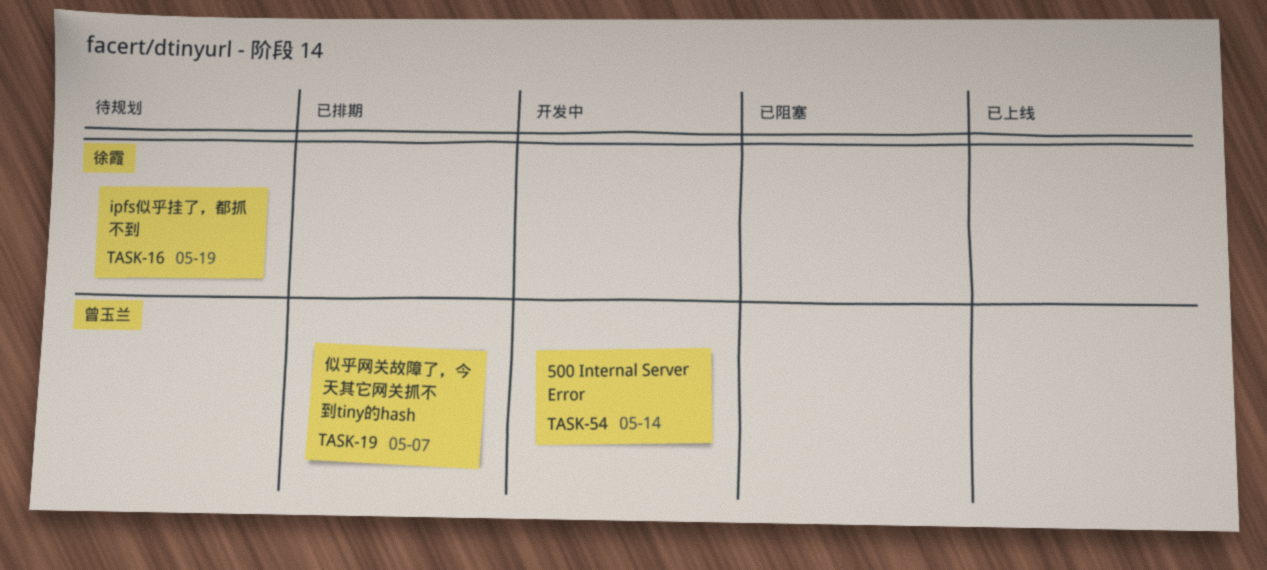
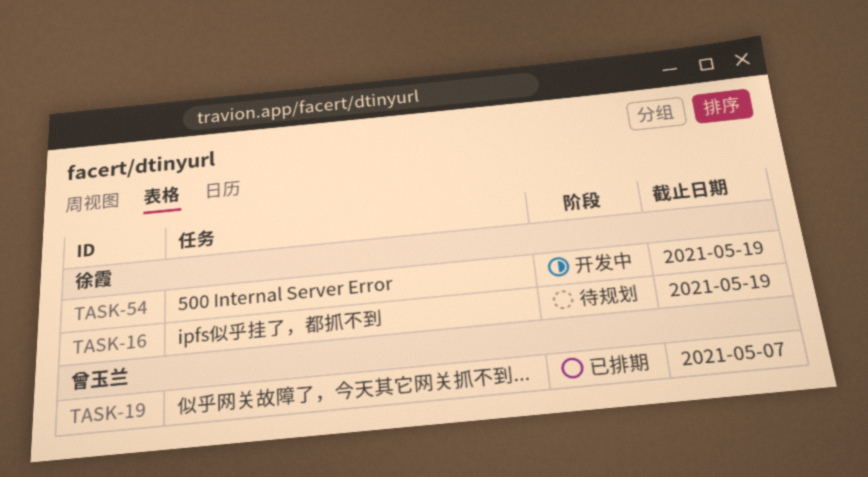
TASK-54, owner: 曾玉兰 -> 徐霞
TASK-54, due: May 14 -> May 19

